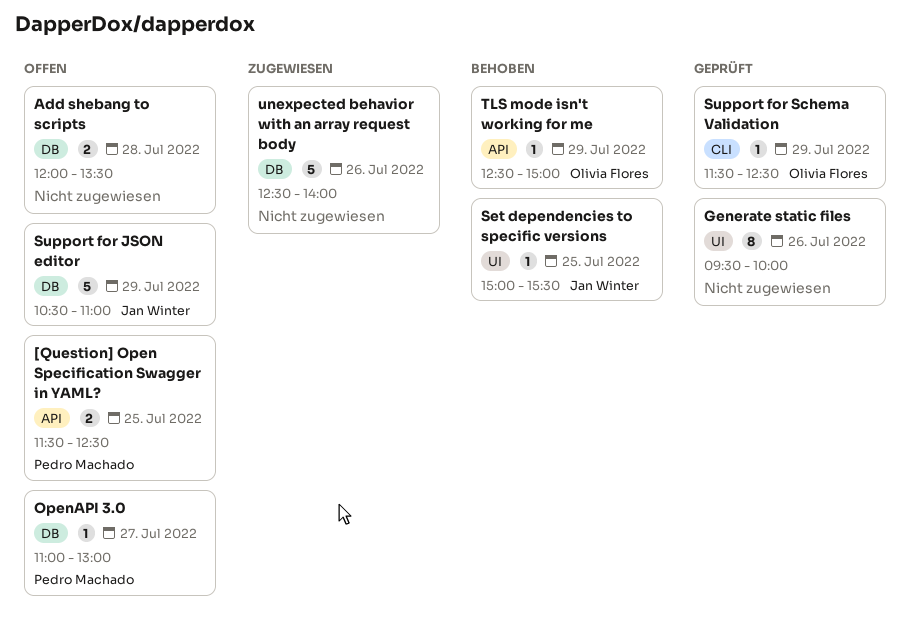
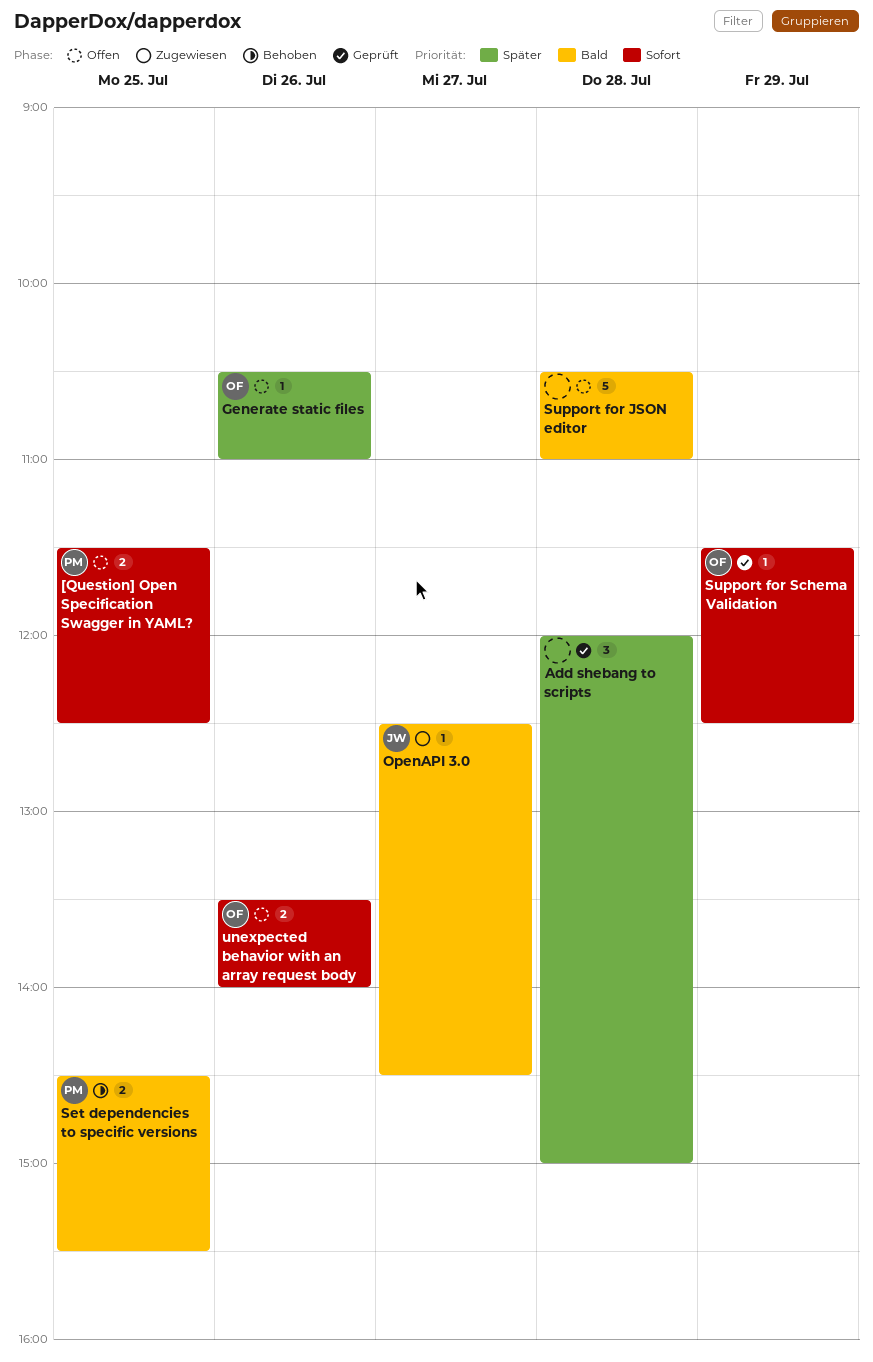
Add shebang to scripts, status: Offen -> Geprüft
Add shebang to scripts, estimate: 2 -> 3
Add shebang to scripts, ends: 13:30 -> 15:00
Generate static files, status: Geprüft -> Offen
Generate static files, owner: none -> Olivia Flores
Generate static files, estimate: 8 -> 1
Generate static files, begins: 09:30 -> 10:30
Generate static files, ends: 10:00 -> 11:00
OpenAPI 3.0, status: Offen -> Zugewiesen
OpenAPI 3.0, owner: Pedro Machado -> Jan Winter
OpenAPI 3.0, begins: 11:00 -> 12:30
OpenAPI 3.0, ends: 13:00 -> 14:30
Set dependencies to specific versions, owner: Jan Winter -> Pedro Machado
Set dependencies to specific versions, estimate: 1 -> 2
Set dependencies to specific versions, begins: 15:00 -> 14:30
Support for JSON editor, owner: Jan Winter -> none
Support for JSON editor, day: Jul 29 -> Jul 28
TLS mode isn't working for me: present -> none
unexpected behavior with an array request body, status: Zugewiesen -> Offen
unexpected behavior with an array request body, owner: none -> Olivia Flores
unexpected behavior with an array request body, estimate: 5 -> 2
unexpected behavior with an array request body, begins: 12:30 -> 13:30

